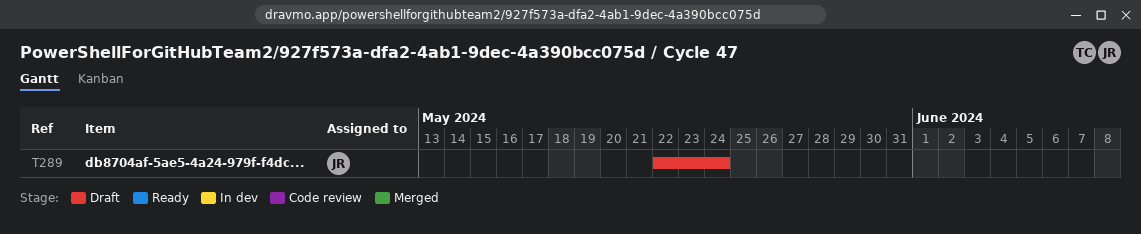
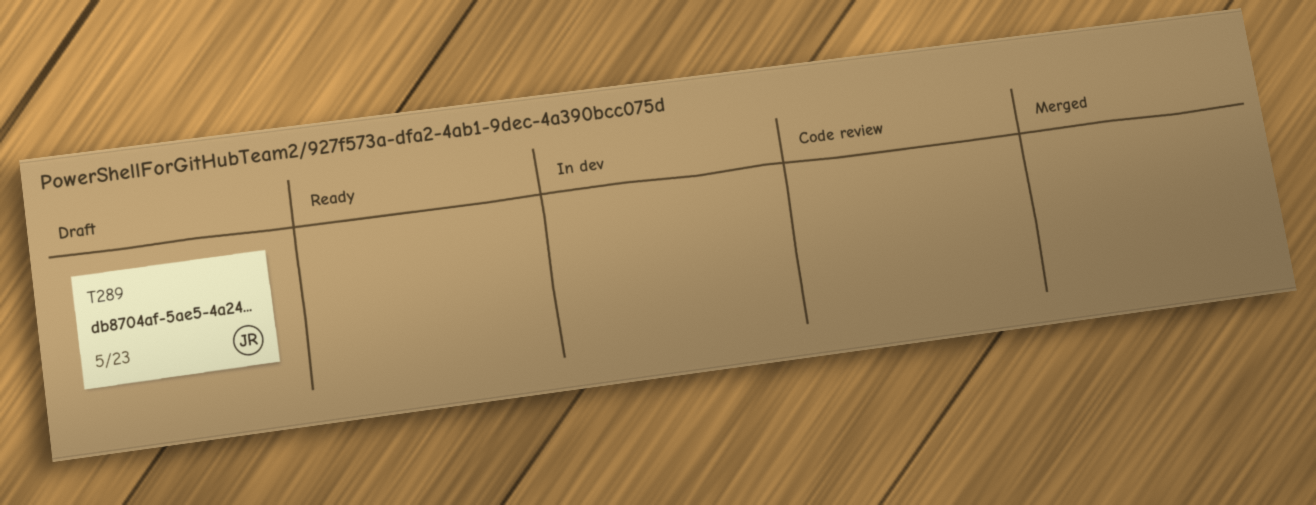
T289, due: May 24 -> May 23

